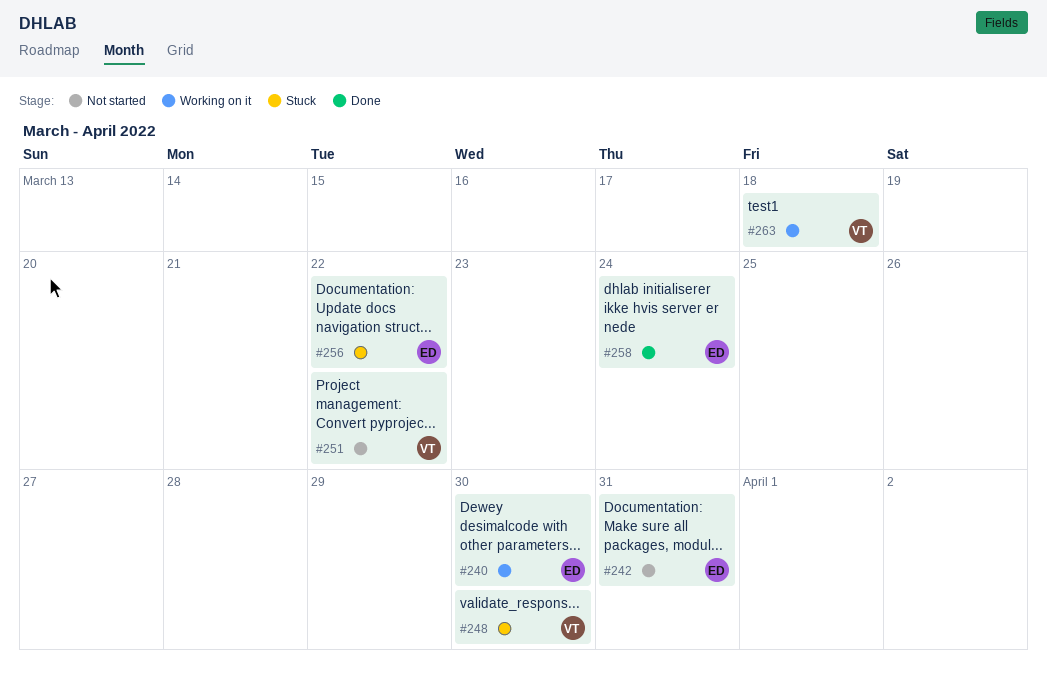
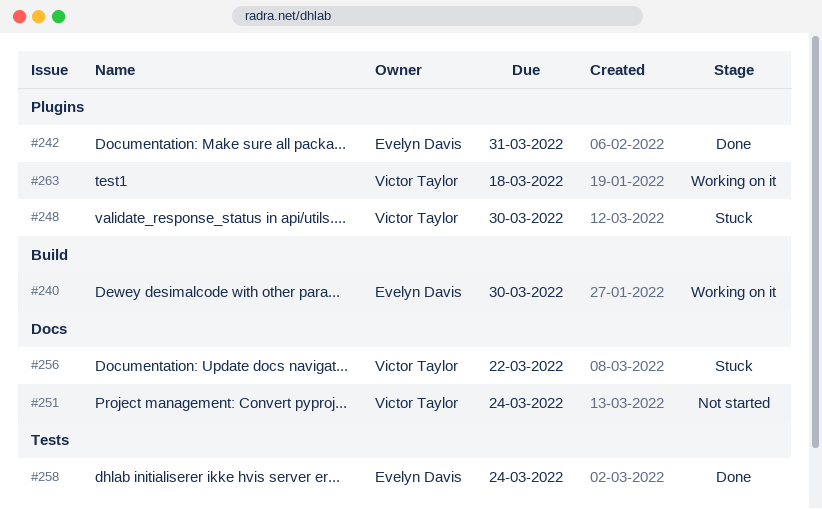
#242, status: Not started -> Done
#251, due: Mar 22 -> Mar 24
#256, owner: Evelyn Davis -> Victor Taylor

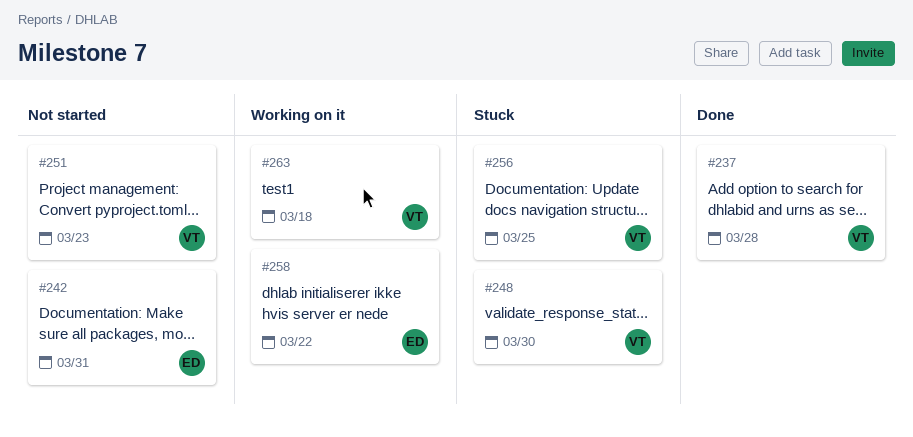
#237: none -> present
#240: present -> none
#242, status: Done -> Not started
#251, due: Mar 24 -> Mar 23
#256, due: Mar 22 -> Mar 25
#258, status: Done -> Working on it
#258, due: Mar 24 -> Mar 22

